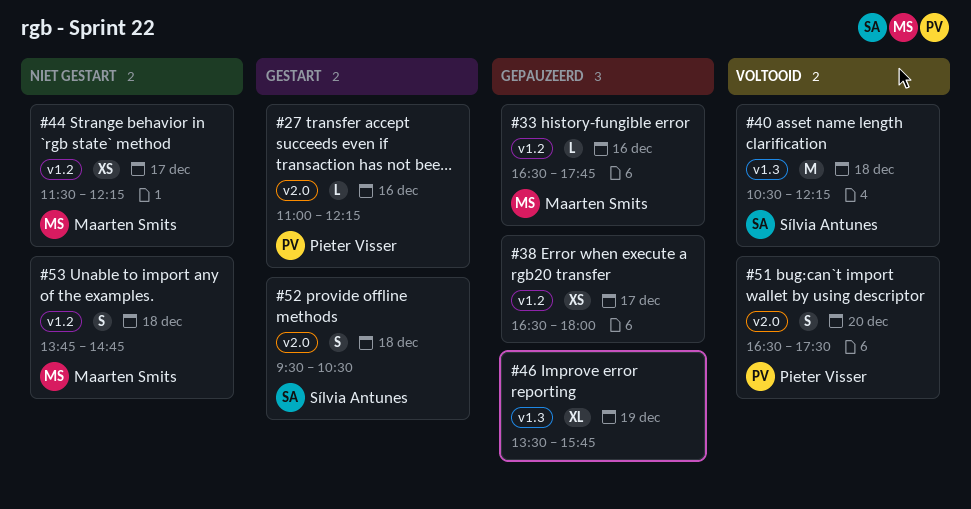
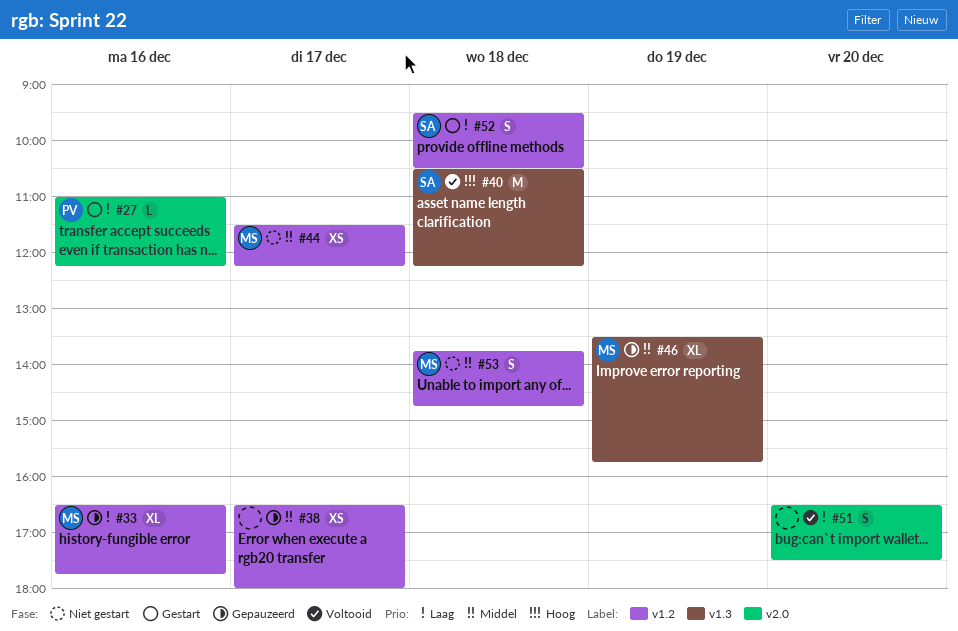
#33, estimate: L -> XL
#46, owner: none -> Maarten Smits
#51, owner: Pieter Visser -> none
#52, label: v2.0 -> v1.2

